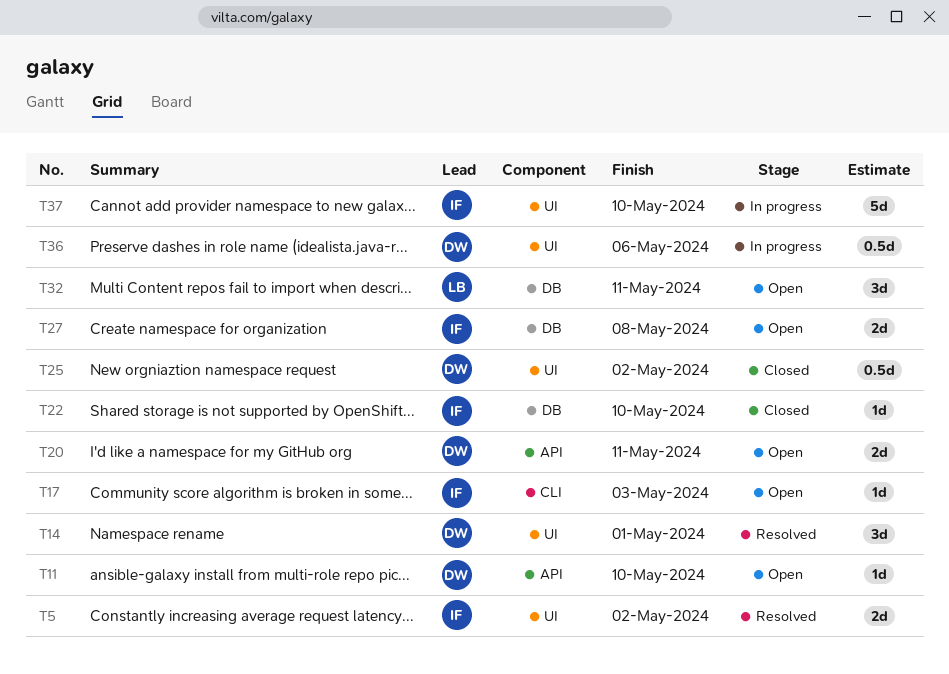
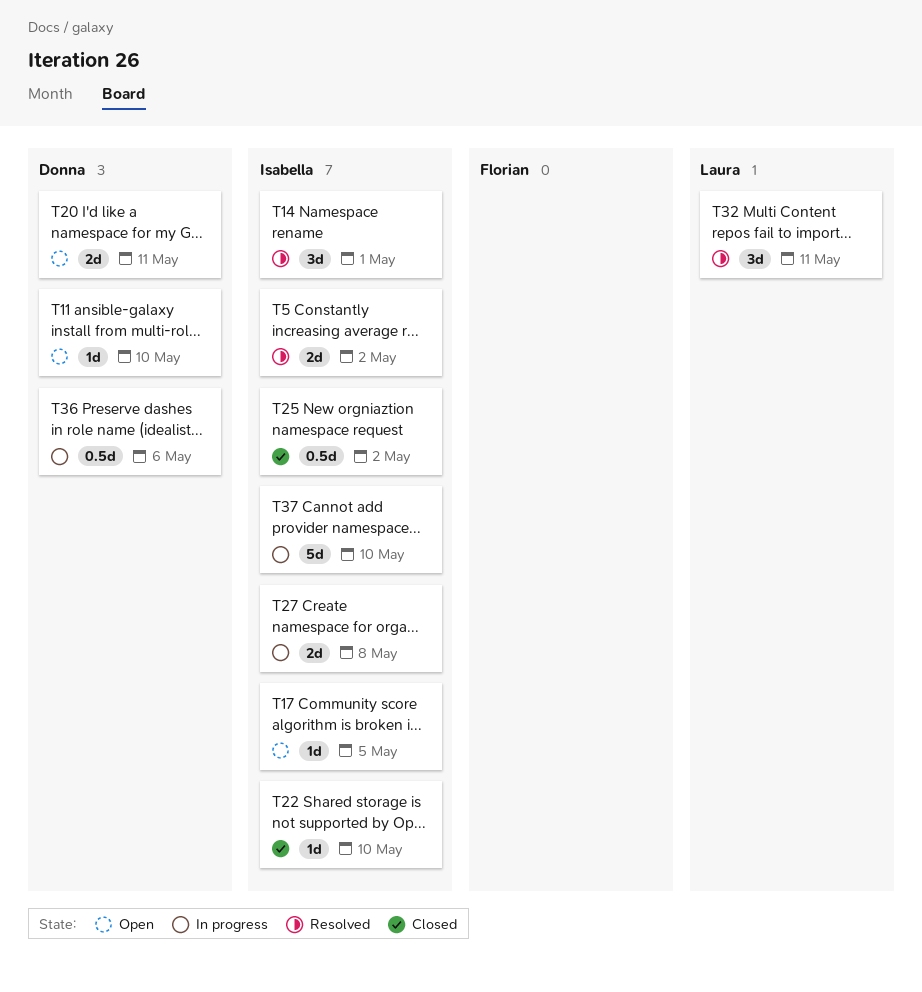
T14, owner: Donna -> Isabella
T17, due: May 3 -> May 5
T25, owner: Donna -> Isabella
T27, status: Open -> In progress
T32, status: Open -> Resolved

